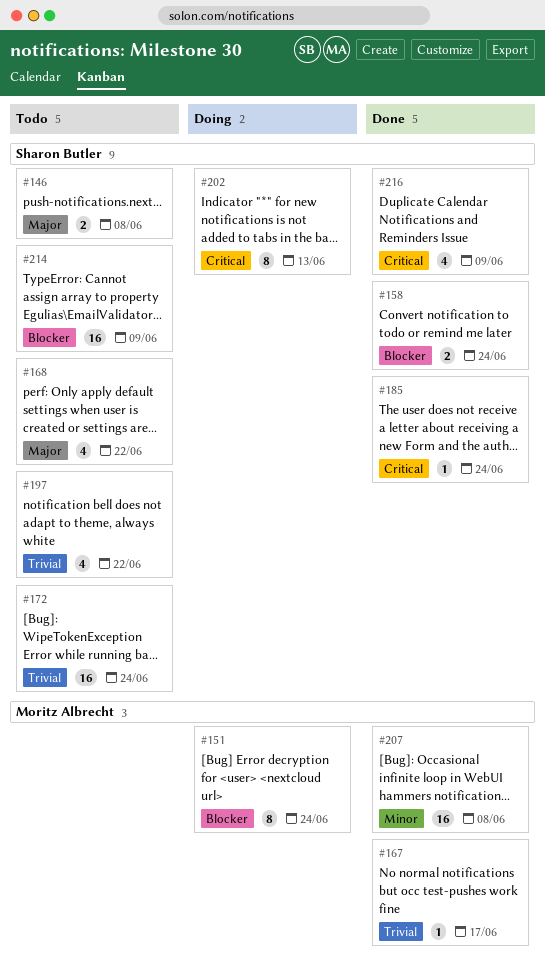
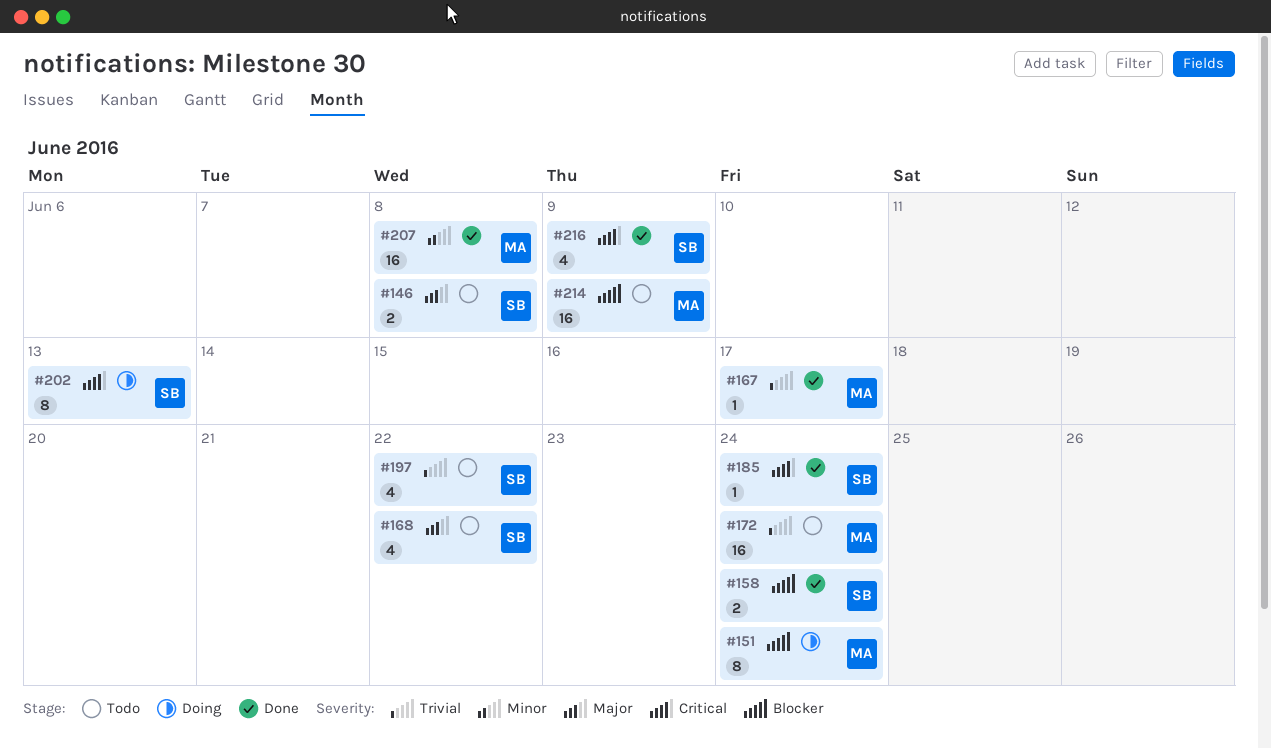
#172, owner: Sharon Butler -> Moritz Albrecht
#214, owner: Sharon Butler -> Moritz Albrecht

